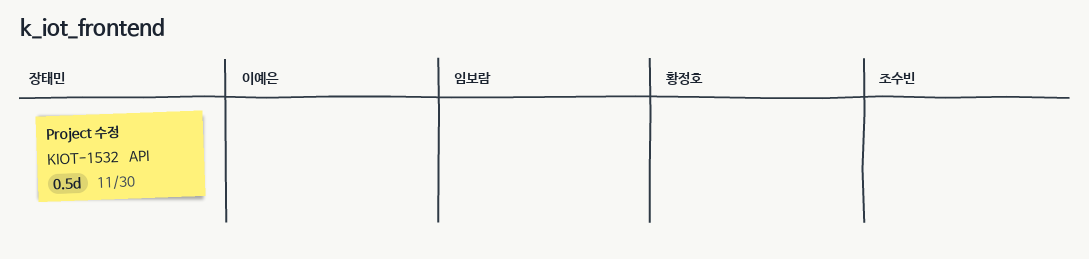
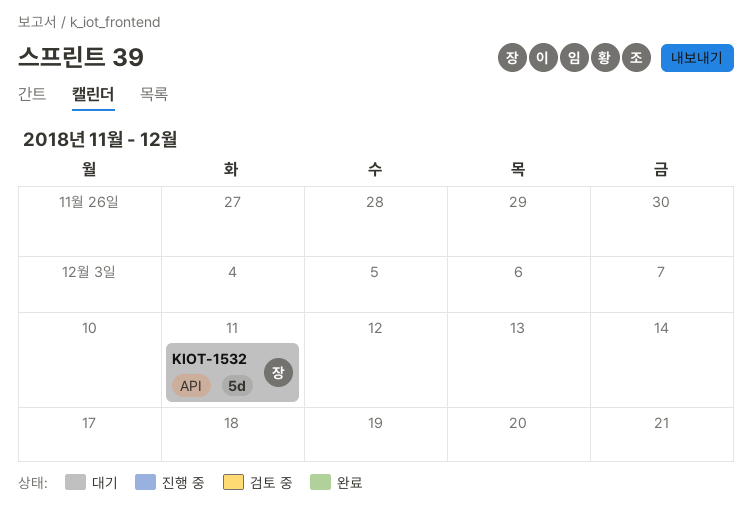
KIOT-1532, estimate: 0.5d -> 5d
KIOT-1532, due: Nov 30 -> Dec 11

